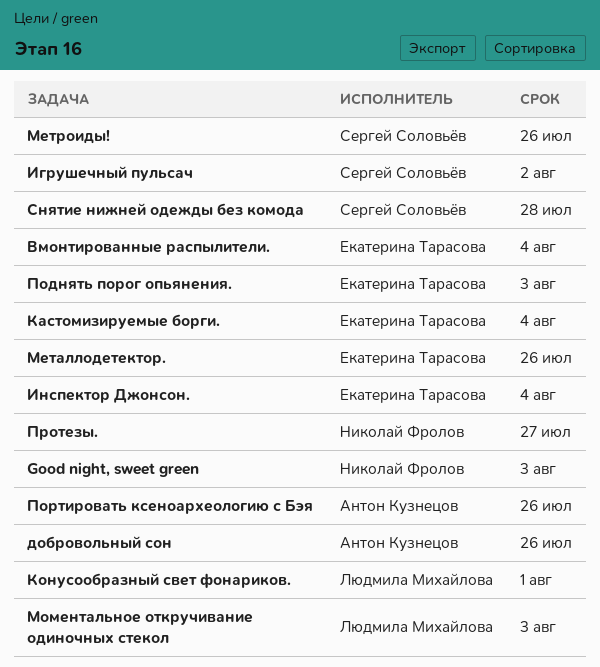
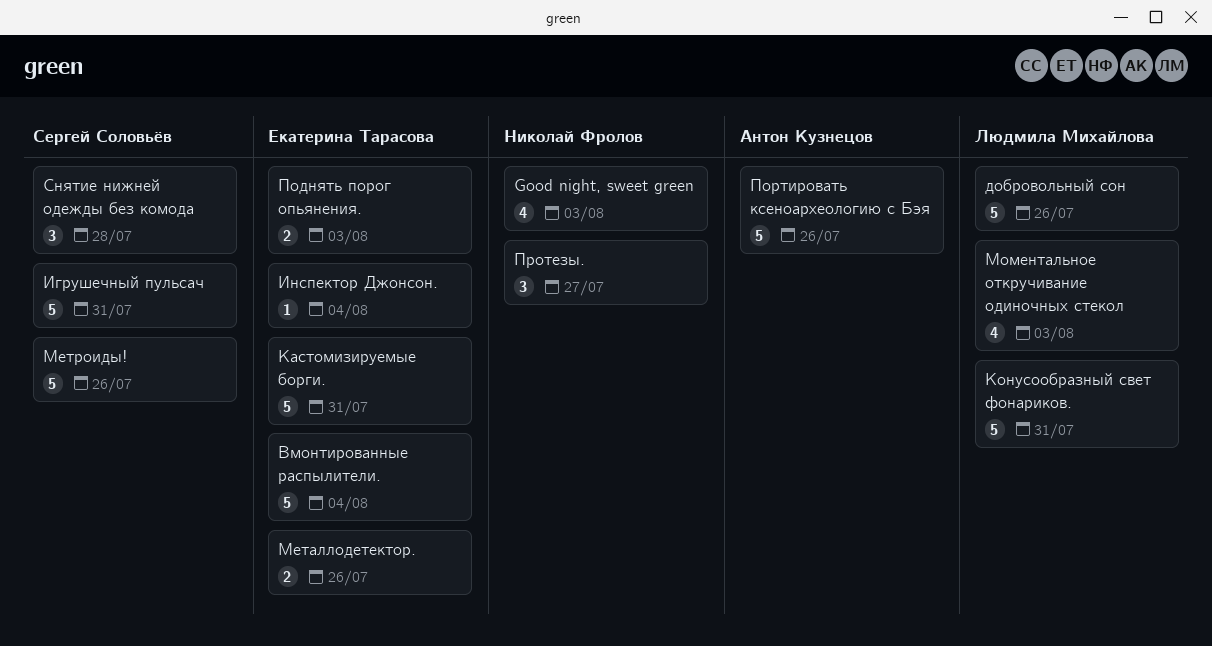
добровольный сон, owner: Антон Кузнецов -> Людмила Михайлова
Игрушечный пульсач, due: Aug 2 -> Jul 31
Кастомизируемые борги., due: Aug 4 -> Jul 31
Конусообразный свет фонариков., due: Aug 1 -> Jul 31

